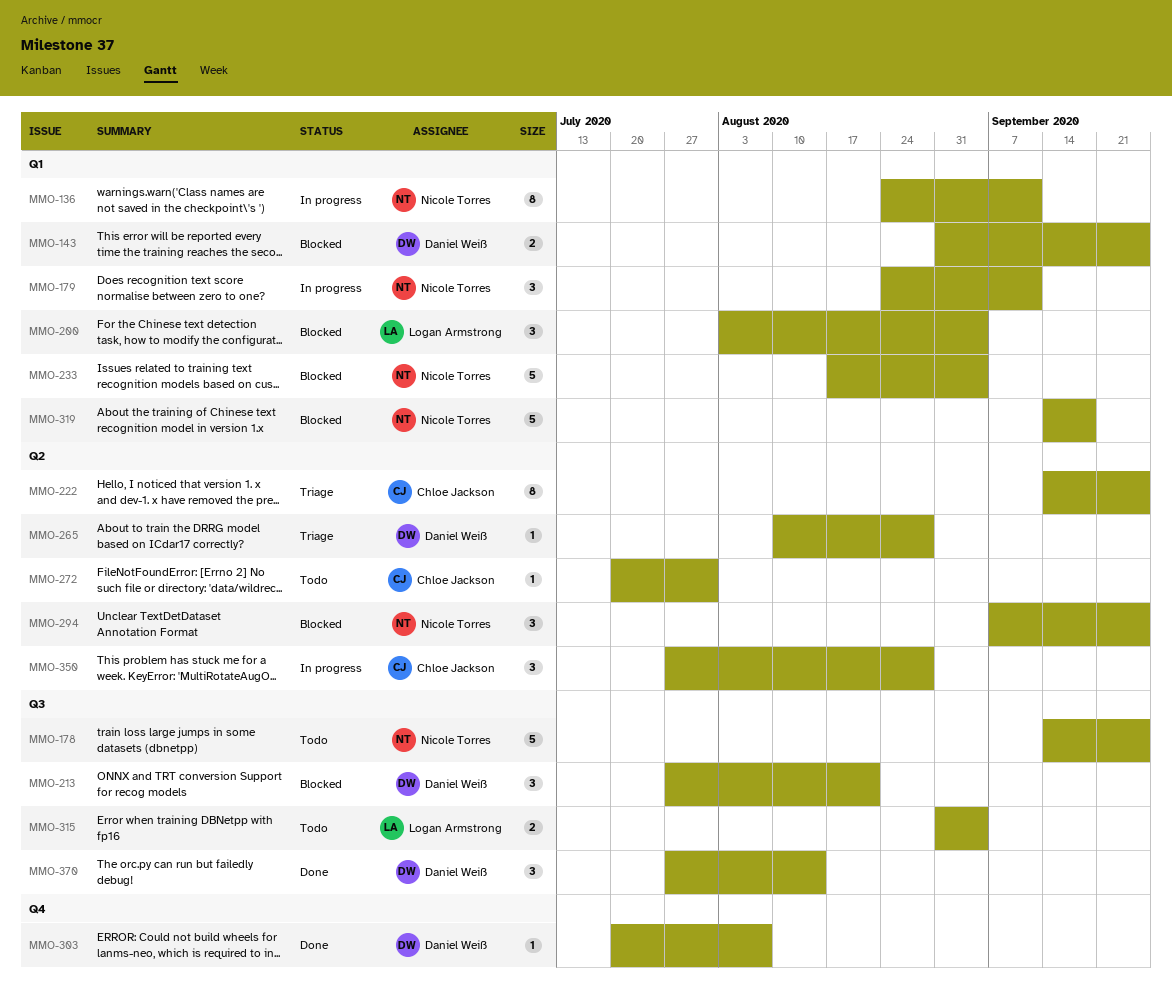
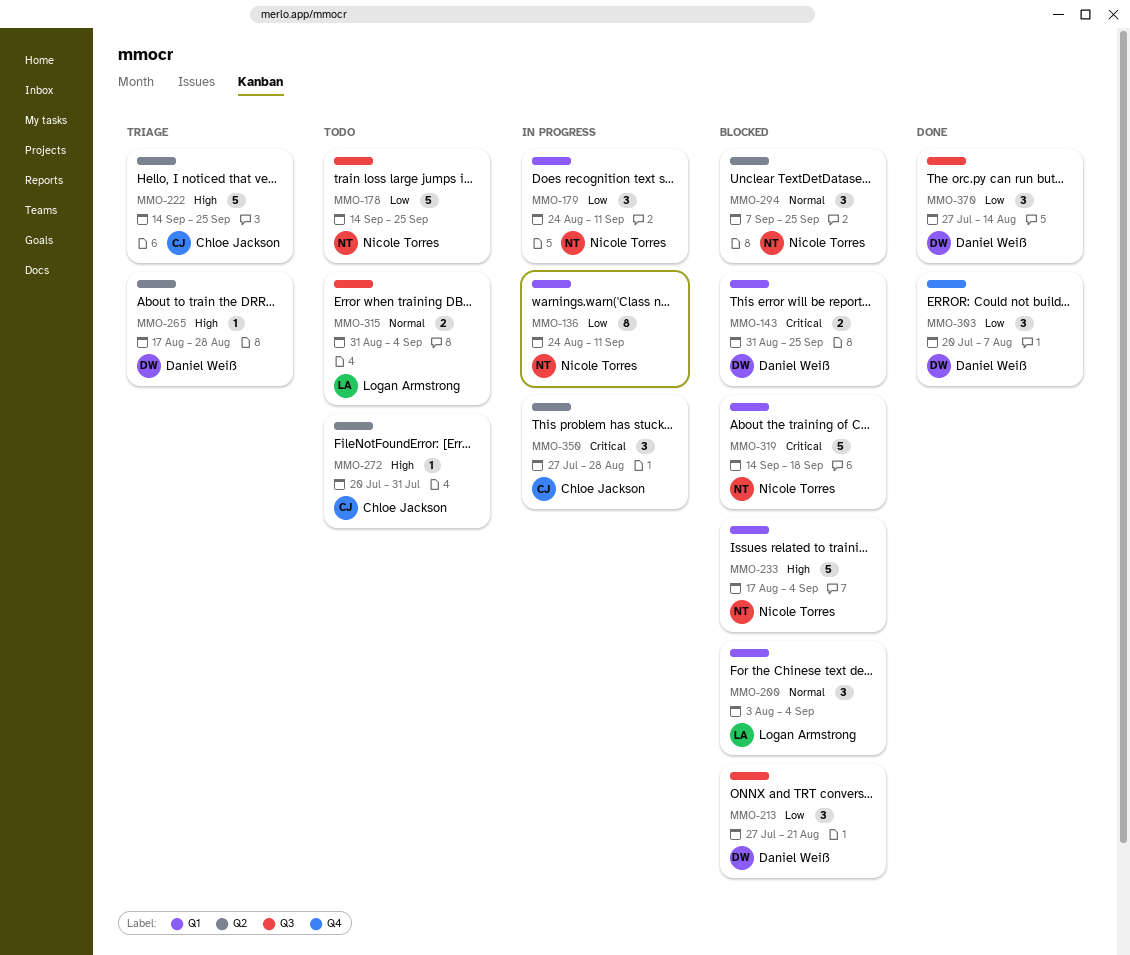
MMO-222, estimate: 8 -> 5
MMO-265, start: Aug 10 -> Aug 17
MMO-303, estimate: 1 -> 3

